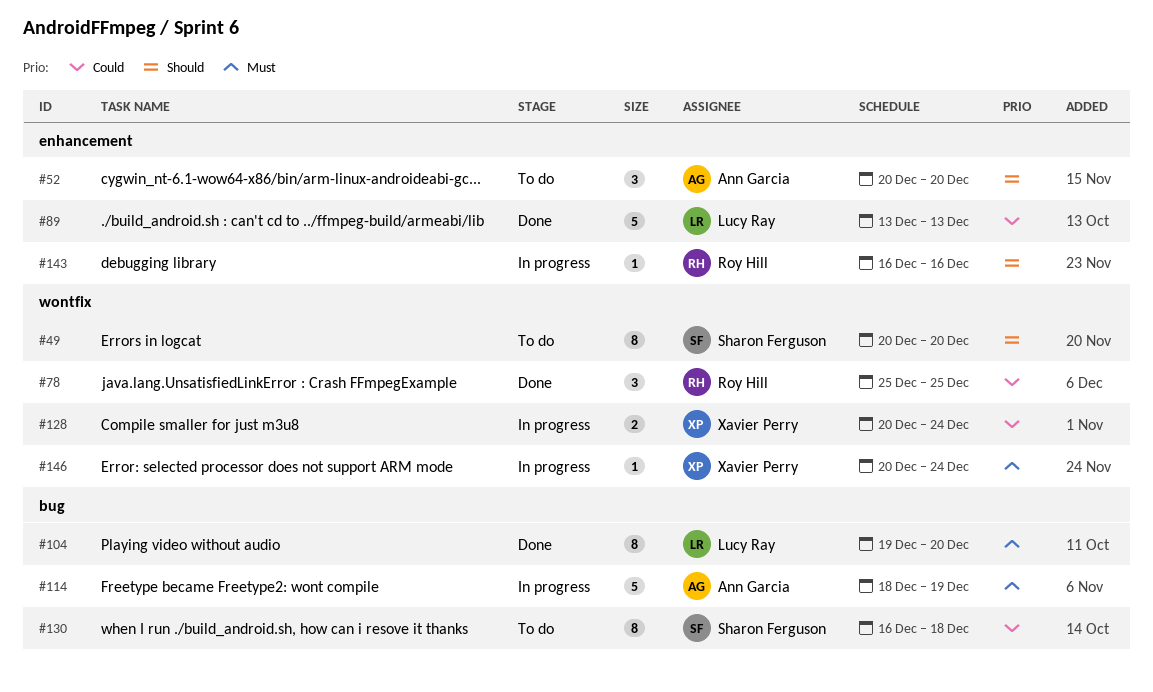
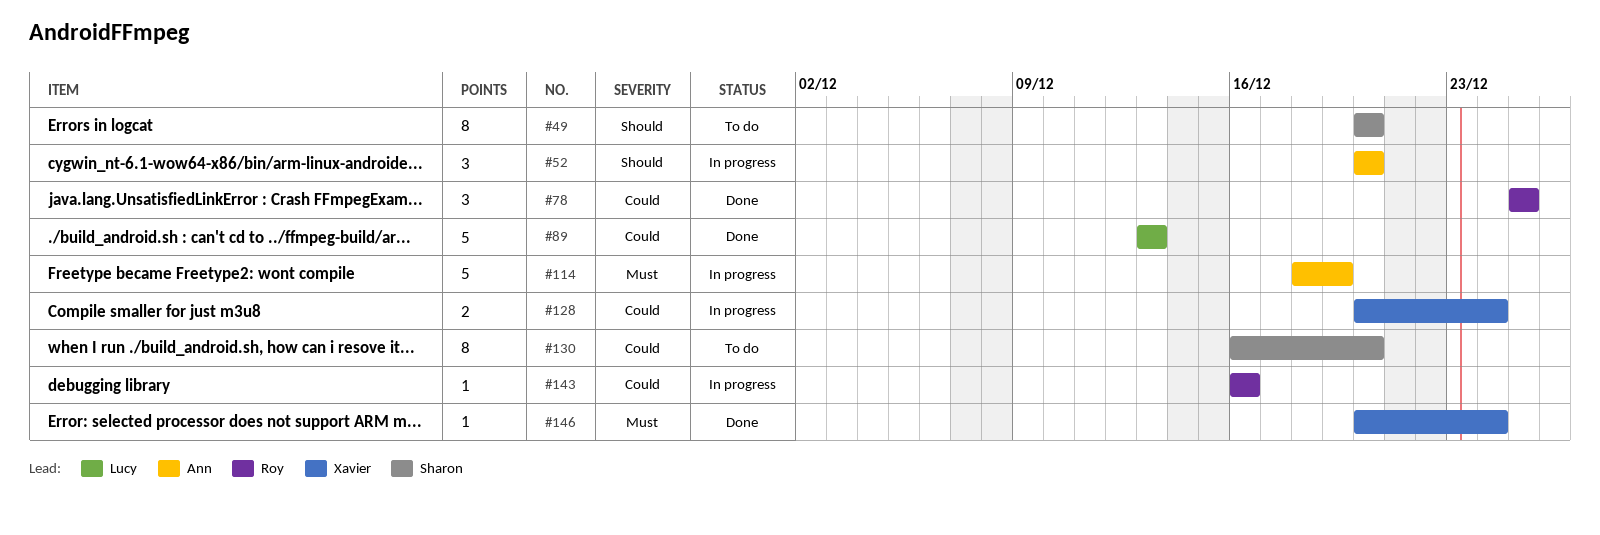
#52, status: To do -> In progress
#104: present -> none
#130, due: Dec 18 -> Dec 20
#143, priority: Should -> Could
#146, status: In progress -> Done

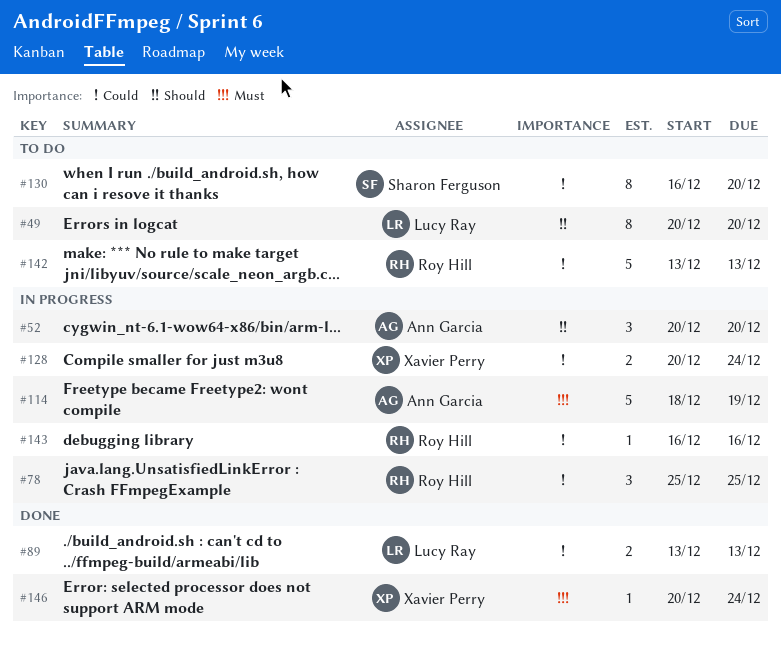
#49, owner: Sharon Ferguson -> Lucy Ray
#78, status: Done -> In progress
#89, estimate: 5 -> 2
#142: none -> present

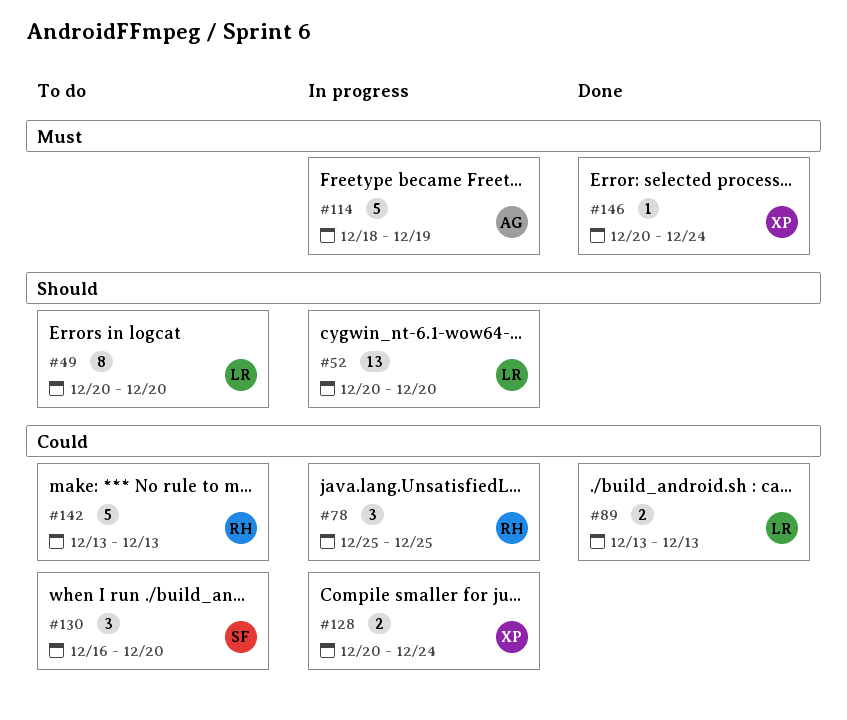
#52, owner: Ann Garcia -> Lucy Ray
#52, estimate: 3 -> 13
#130, estimate: 8 -> 3
#143: present -> none

